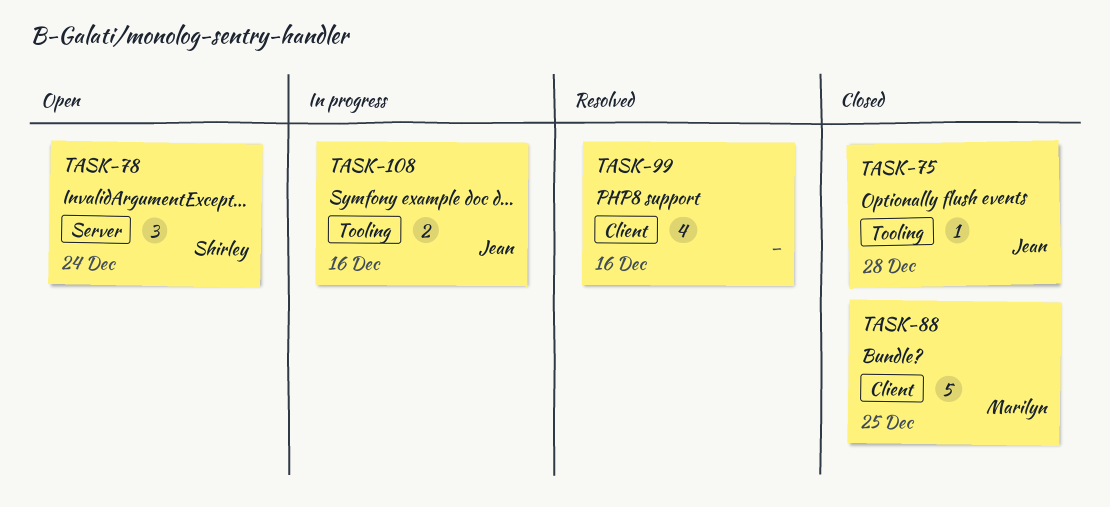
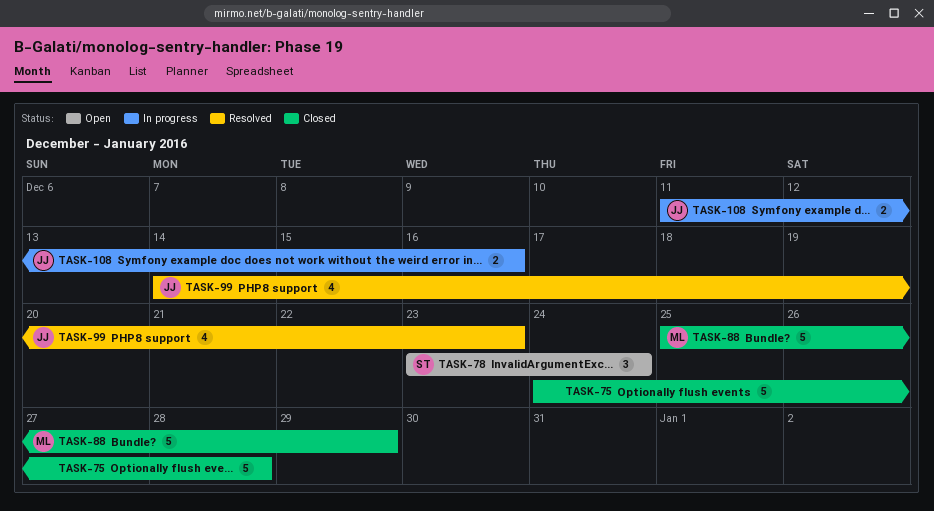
TASK-75, owner: Jean -> none
TASK-75, estimate: 1 -> 5
TASK-88, due: Dec 25 -> Dec 29
TASK-99, owner: none -> Jean
TASK-99, due: Dec 16 -> Dec 23

